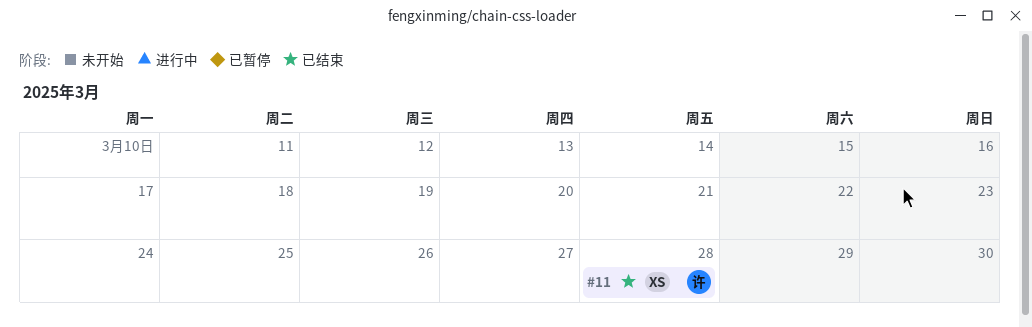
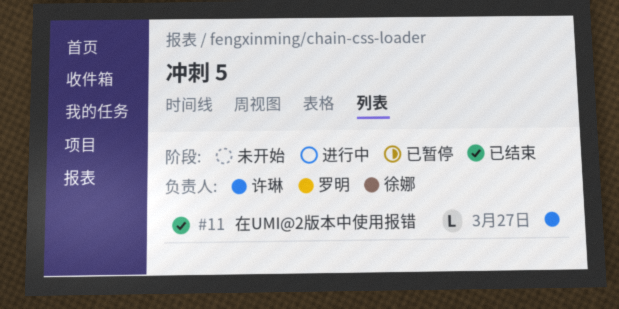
#11, estimate: XS -> L
#11, due: Mar 28 -> Mar 27

